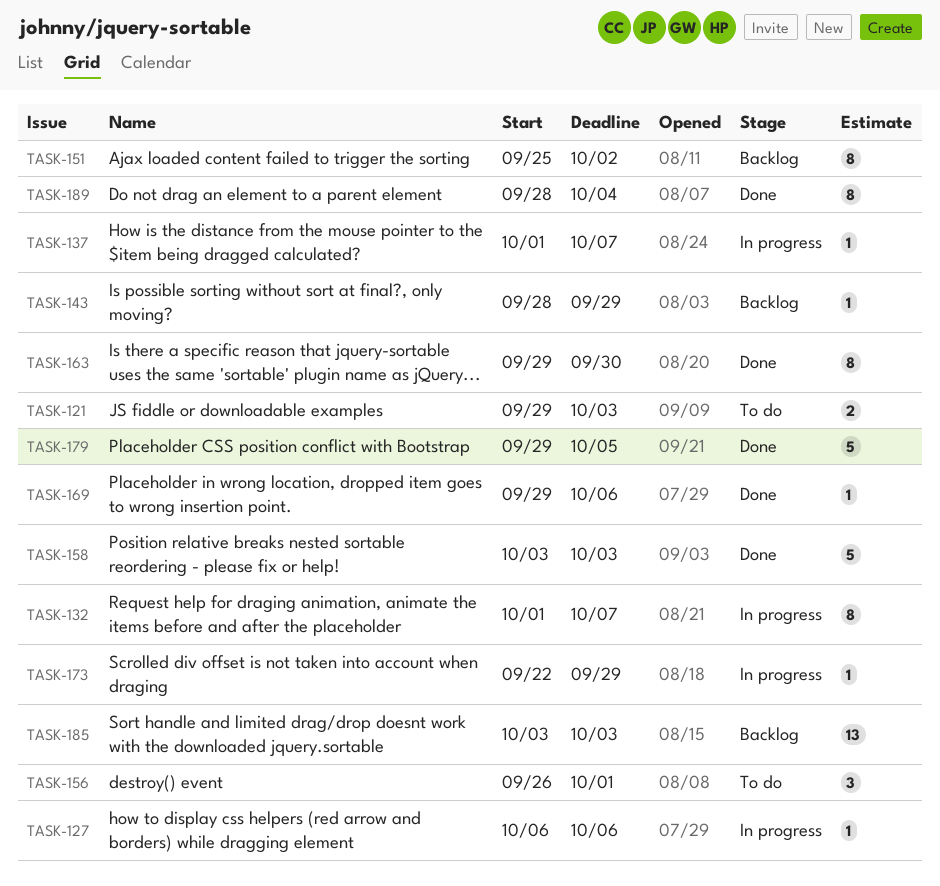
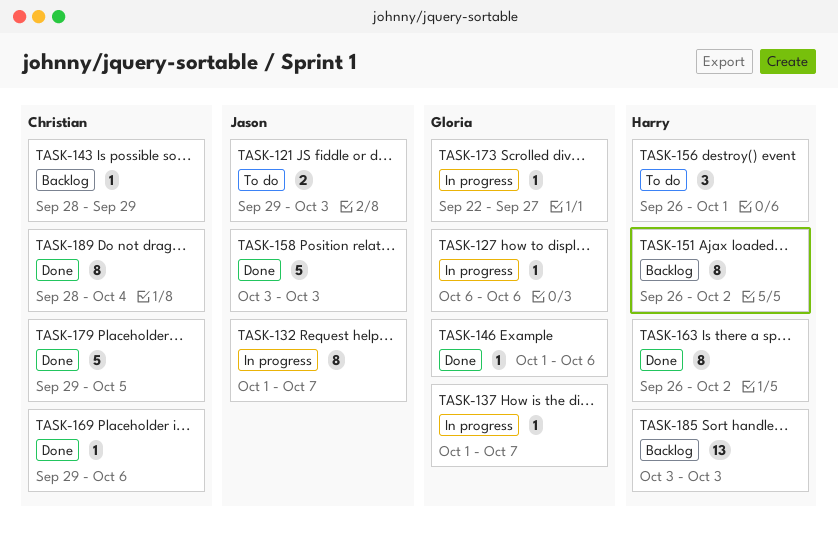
TASK-146: none -> present
TASK-151, start: Sep 25 -> Sep 26
TASK-163, start: Sep 29 -> Sep 26
TASK-163, due: Sep 30 -> Oct 2
TASK-173, due: Sep 29 -> Sep 27

